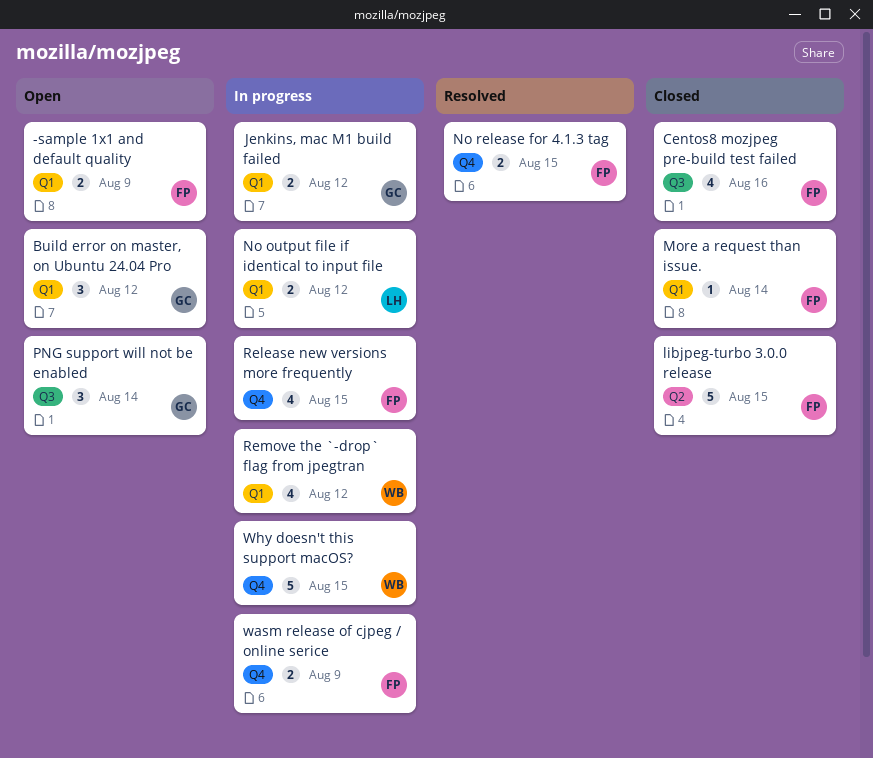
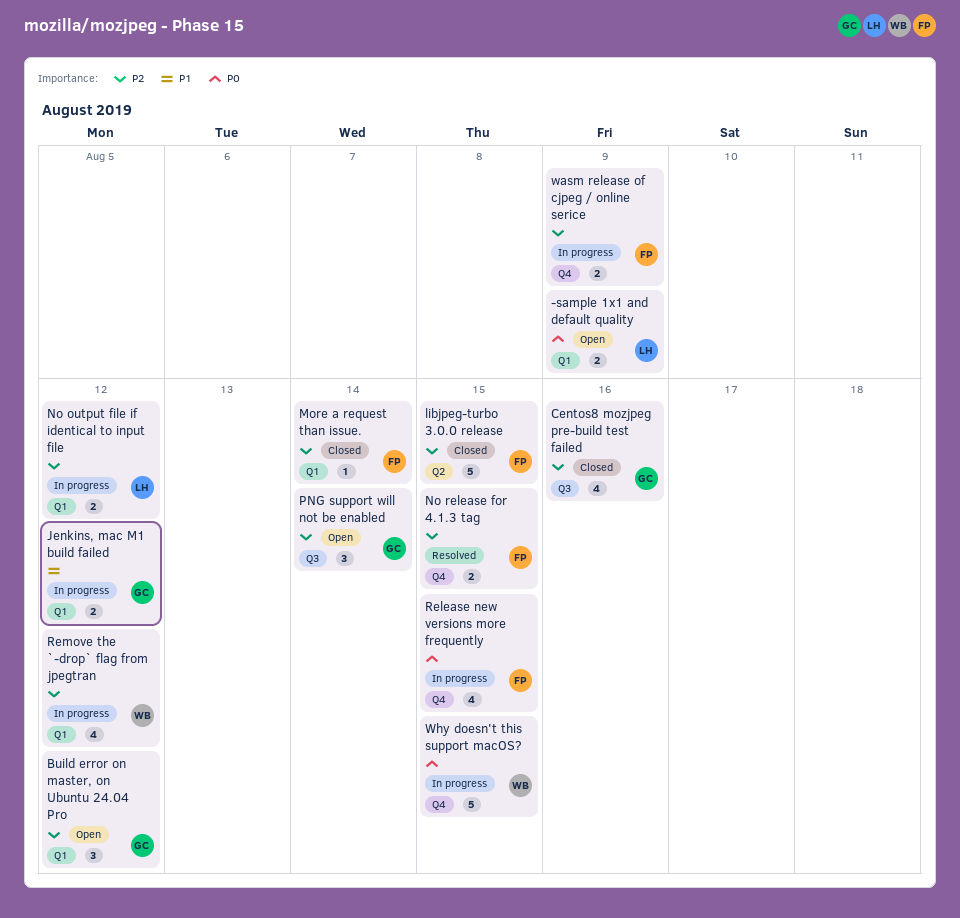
-sample 1x1 and default quality, owner: FP -> LH
Centos8 mozjpeg pre-build test failed, owner: FP -> GC

